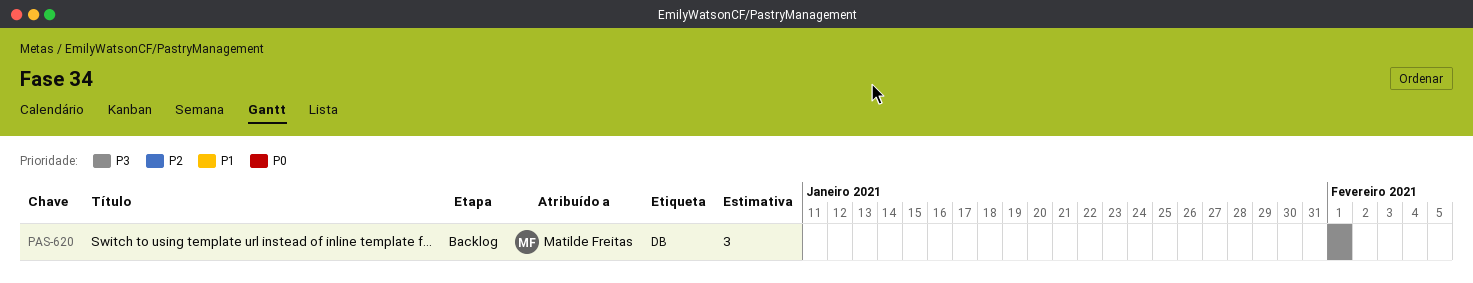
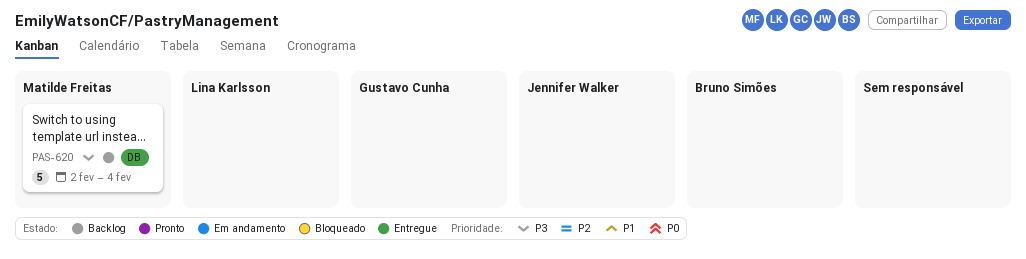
PAS-620, estimate: 3 -> 5
PAS-620, start: Feb 1 -> Feb 2
PAS-620, due: Feb 1 -> Feb 4

